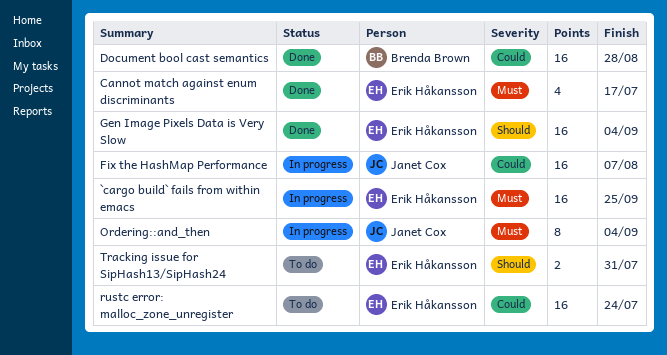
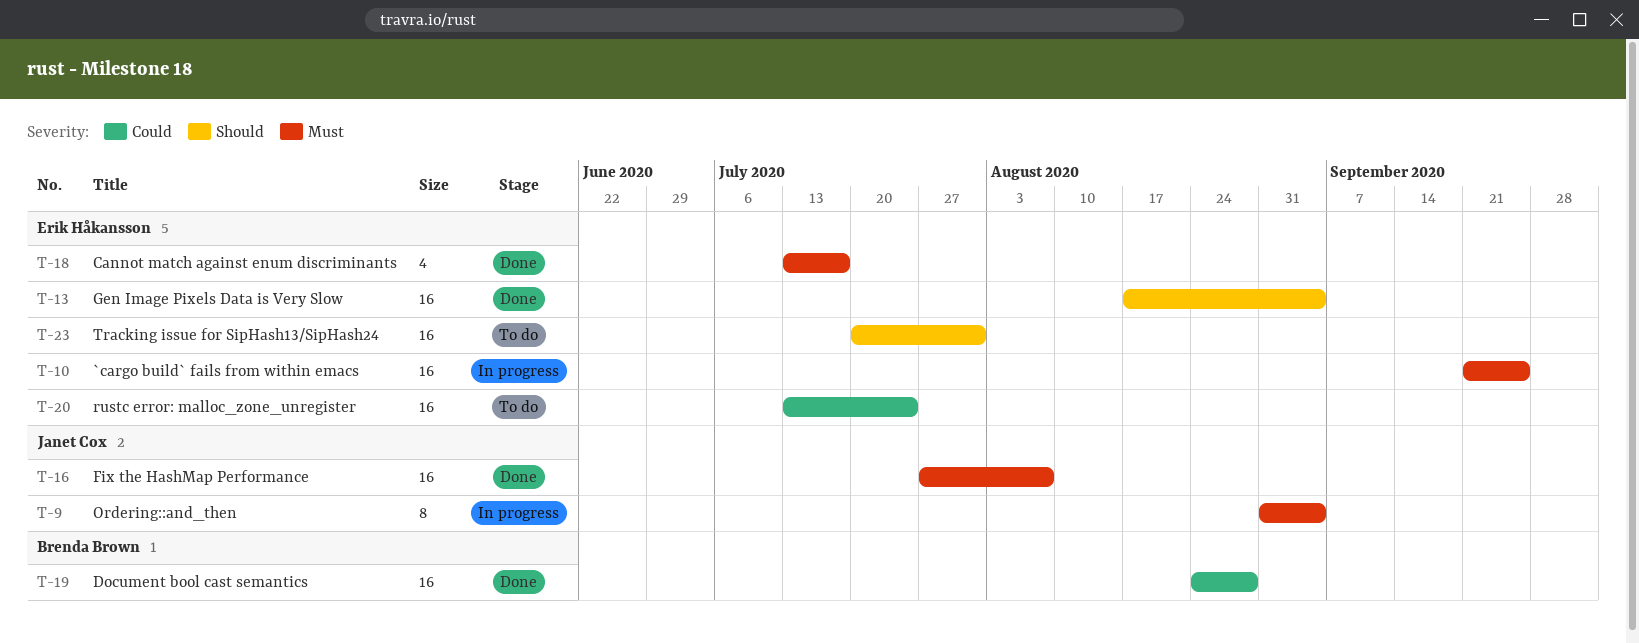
Fix the HashMap Performance, status: In progress -> Done
Fix the HashMap Performance, priority: Could -> Must
Tracking issue for SipHash13/SipHash24, estimate: 2 -> 16

